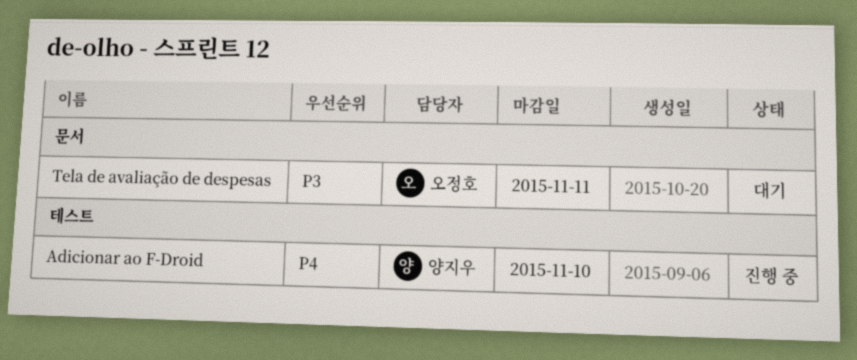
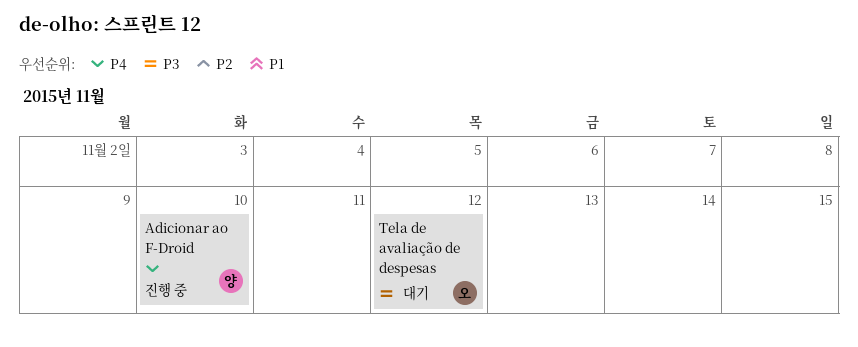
Tela de avaliação de despesas, due: Nov 11 -> Nov 12

